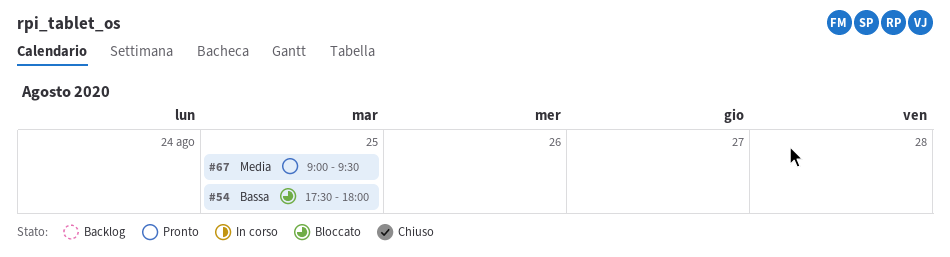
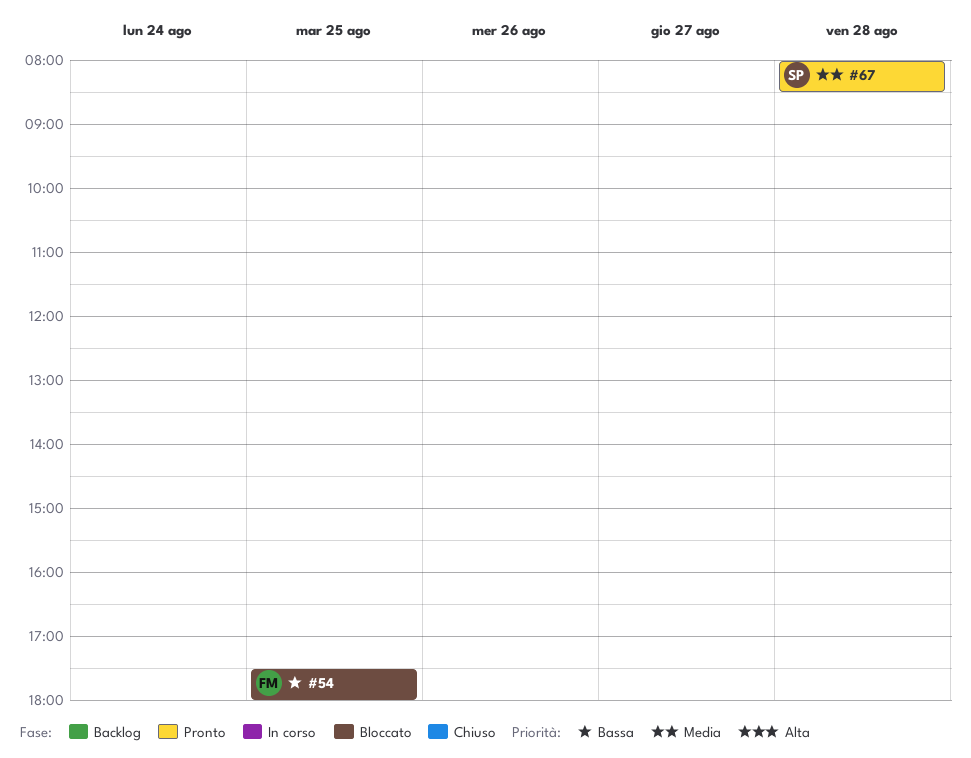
#67, day: Aug 25 -> Aug 28
#67, begins: 09:00 -> 08:00
#67, ends: 09:30 -> 08:30

